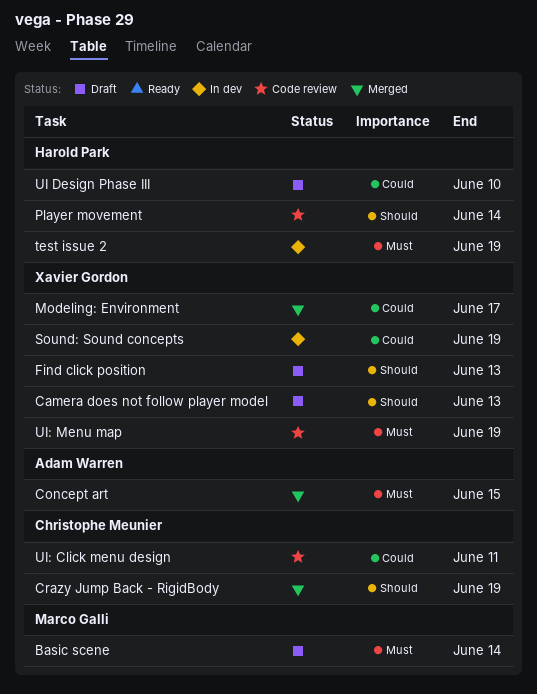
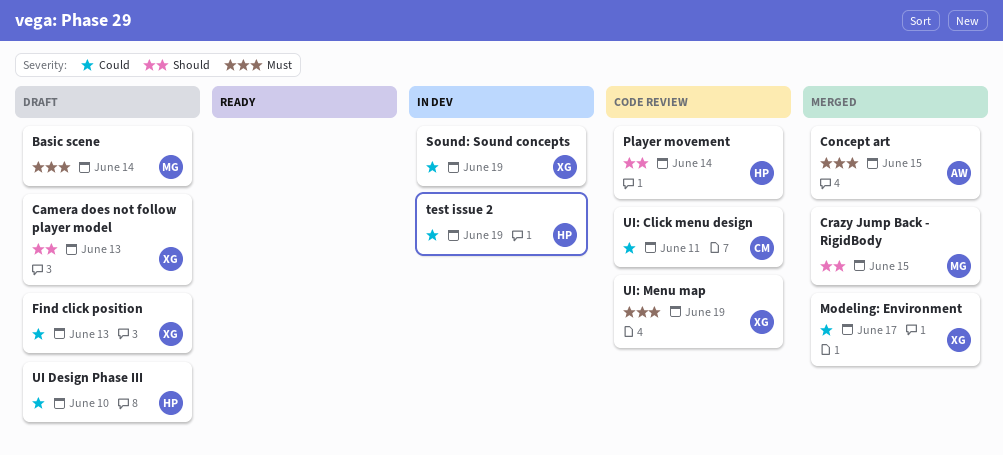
Crazy Jump Back - RigidBody, owner: Christophe Meunier -> Marco Galli
Crazy Jump Back - RigidBody, due: Jun 19 -> Jun 15
Find click position, priority: Should -> Could
test issue 2, priority: Must -> Could

